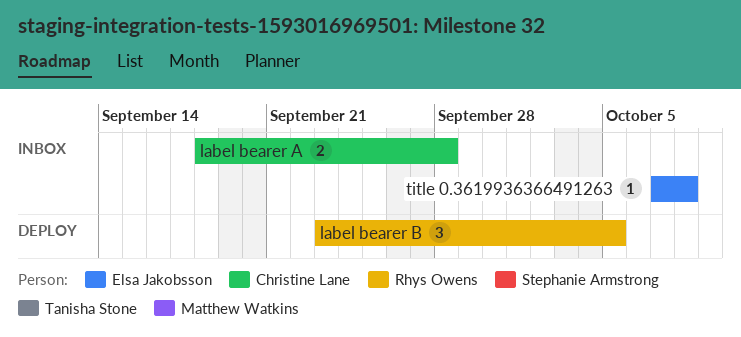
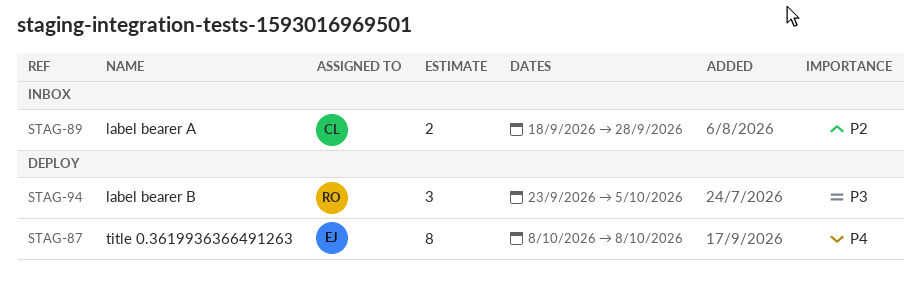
title 0.3619936366491263, status: Inbox -> Deploy
title 0.3619936366491263, estimate: 1 -> 8
title 0.3619936366491263, start: Oct 7 -> Oct 8

